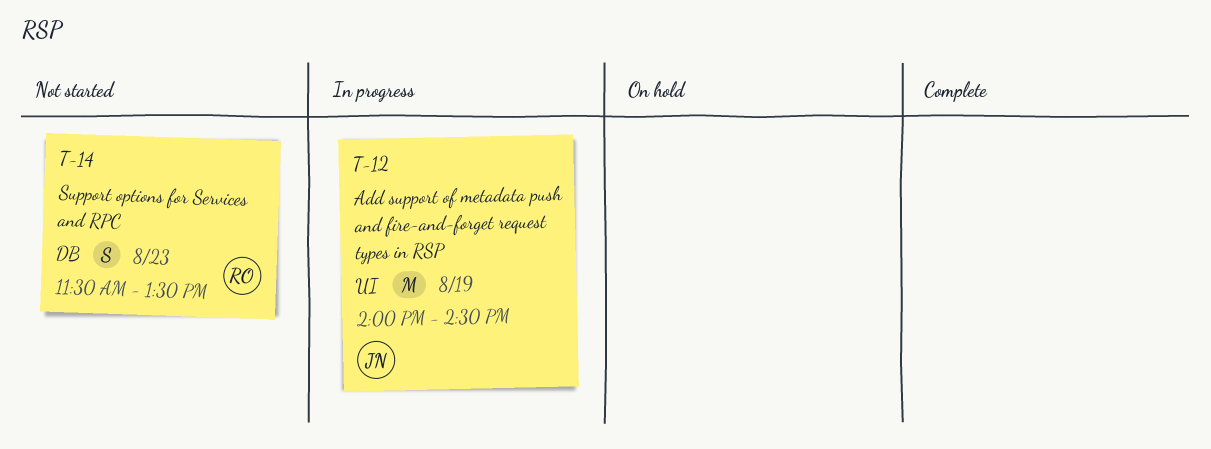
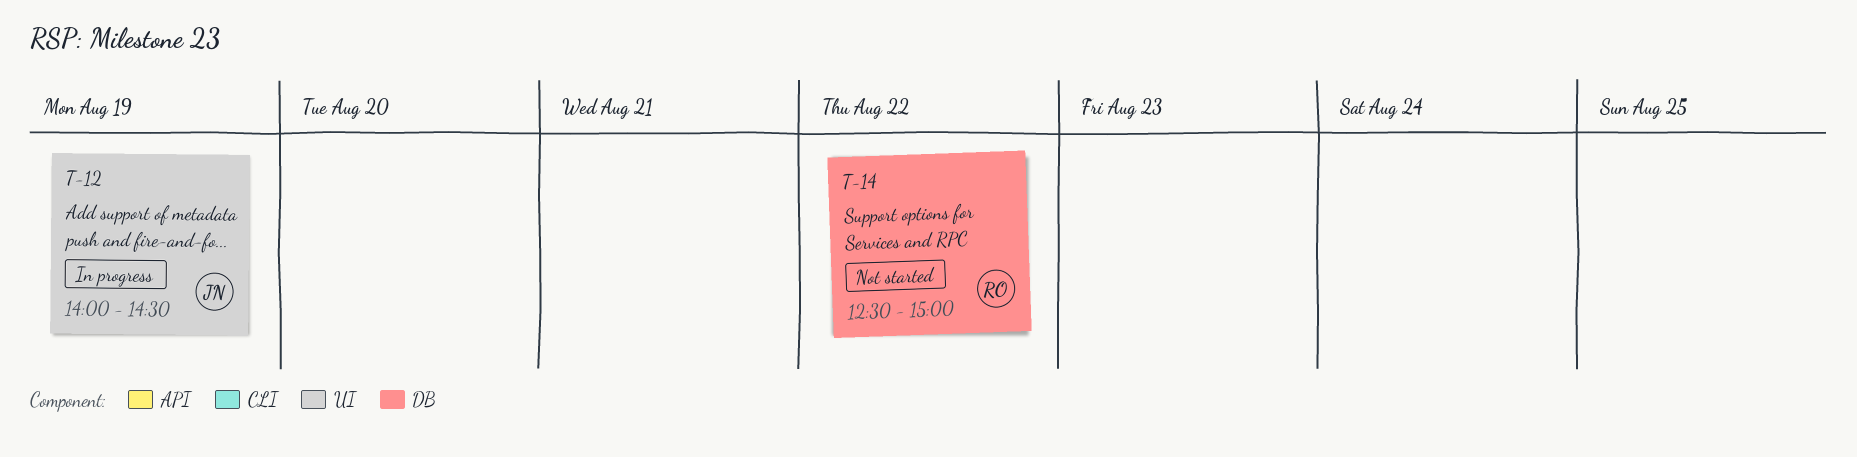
T-14, day: Aug 23 -> Aug 22
T-14, begins: 11:30 -> 12:30
T-14, ends: 13:30 -> 15:00

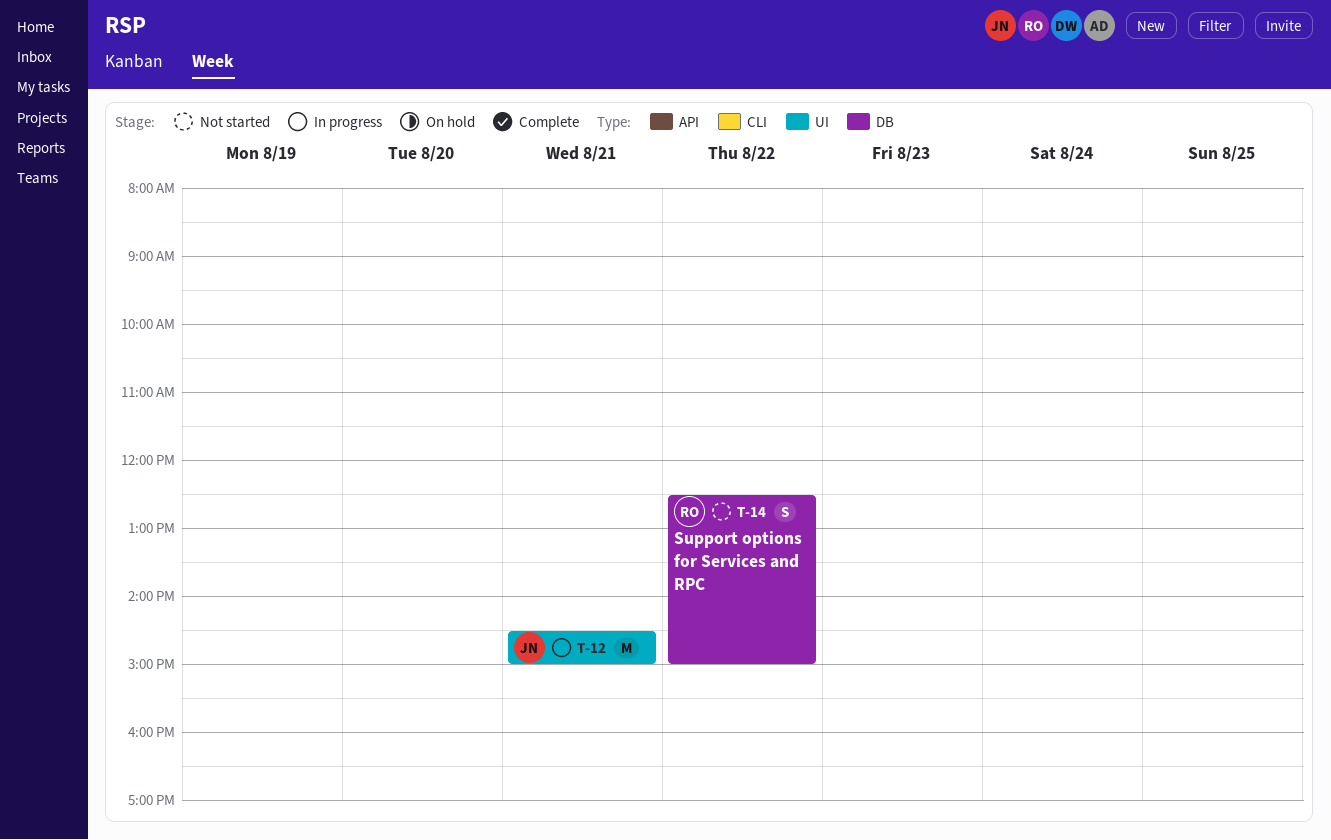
T-12, day: Aug 19 -> Aug 21
T-12, begins: 14:00 -> 14:30
T-12, ends: 14:30 -> 15:00

